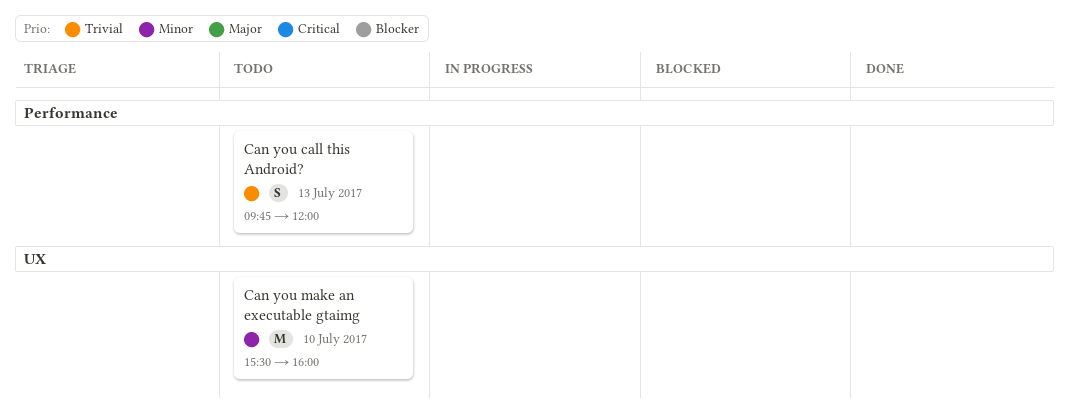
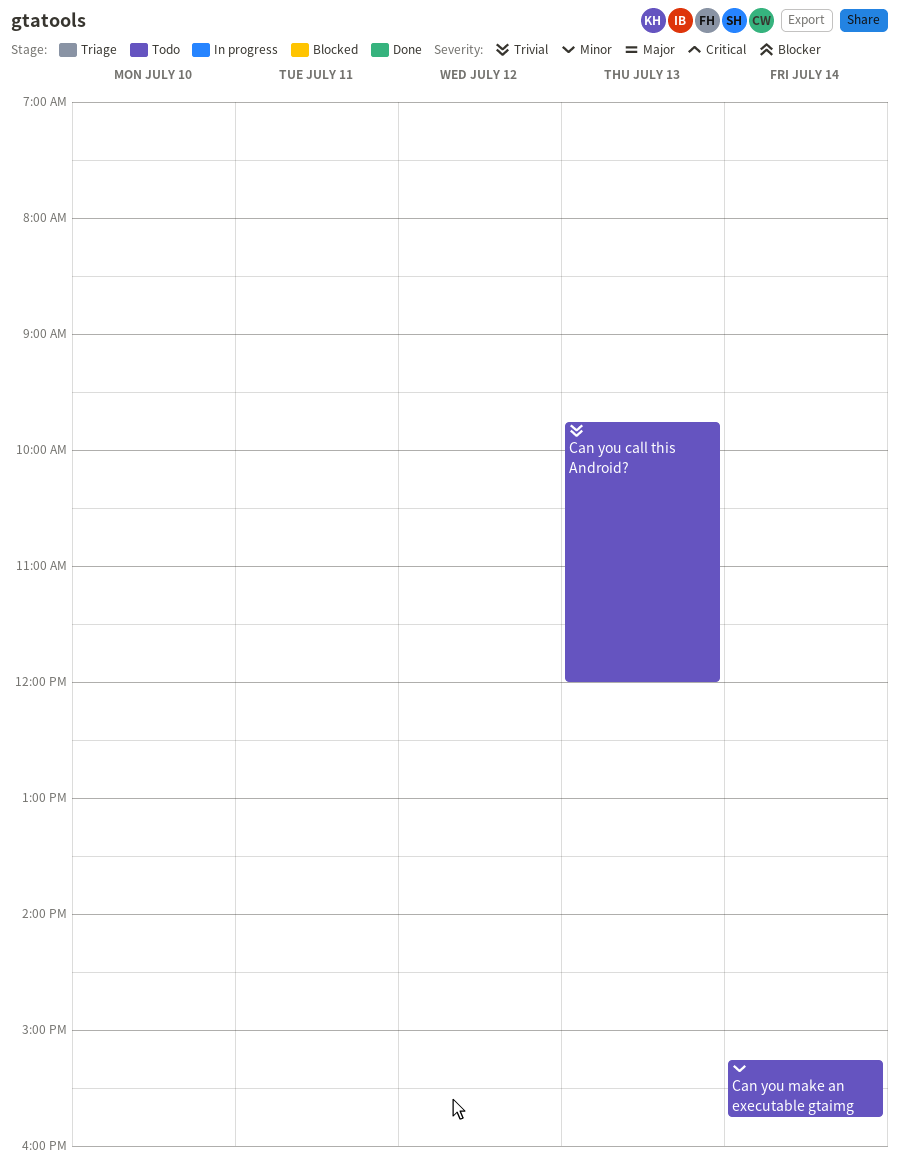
Can you make an executable gtaimg, day: Jul 10 -> Jul 14
Can you make an executable gtaimg, begins: 15:30 -> 15:15
Can you make an executable gtaimg, ends: 16:00 -> 15:45

